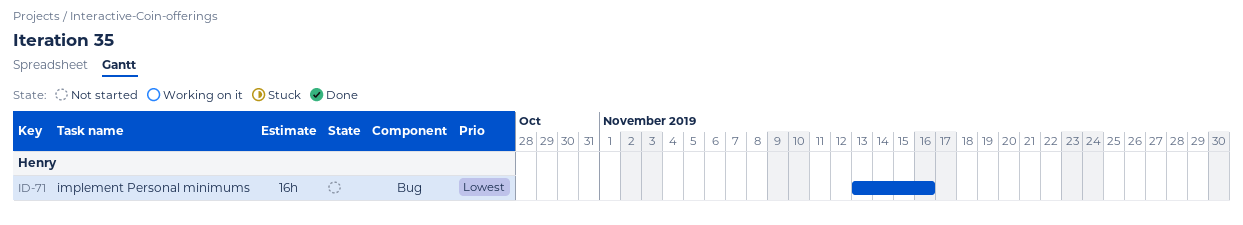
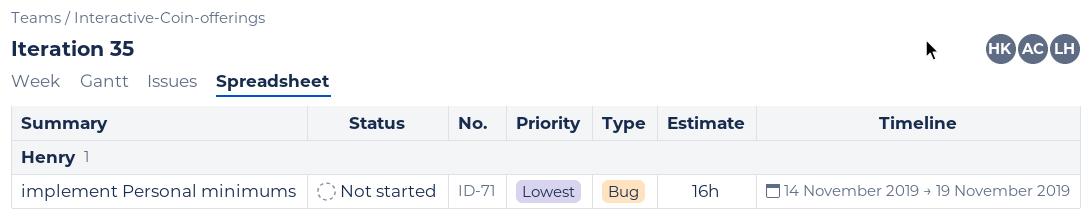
ID-71, start: Nov 13 -> Nov 14
ID-71, due: Nov 16 -> Nov 19

